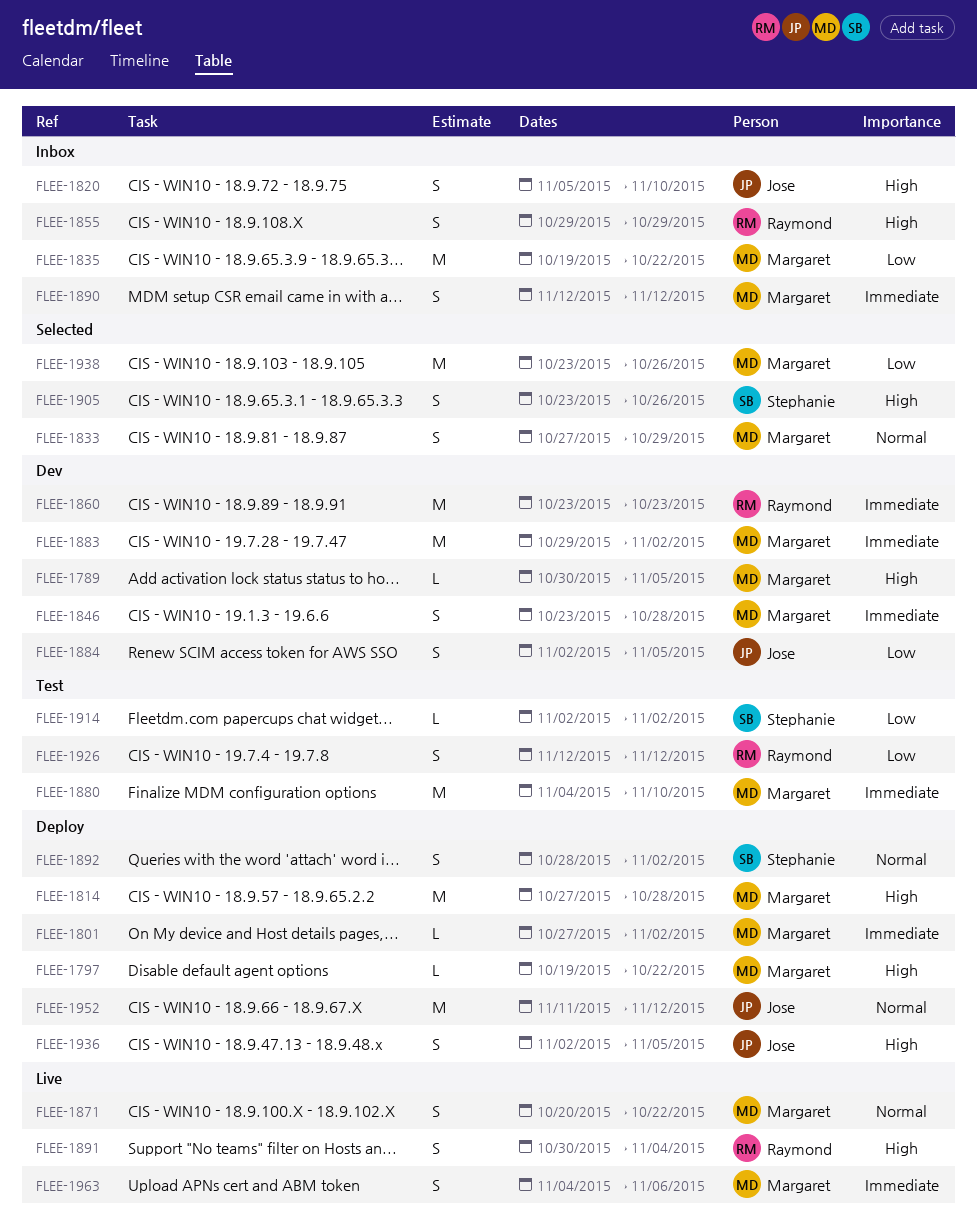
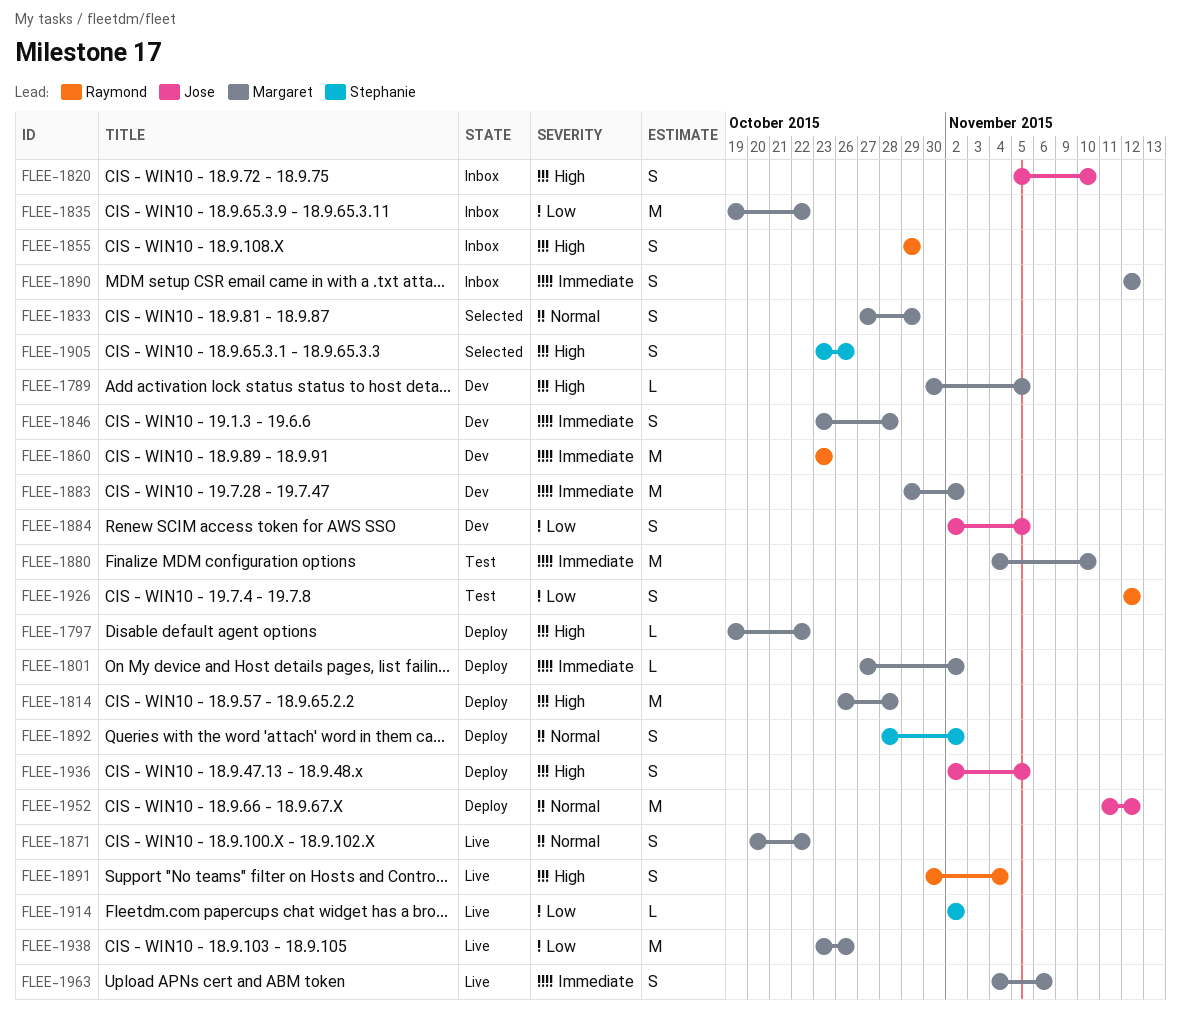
FLEE-1814, start: Oct 27 -> Oct 26
FLEE-1914, status: Test -> Live
FLEE-1938, status: Selected -> Live

